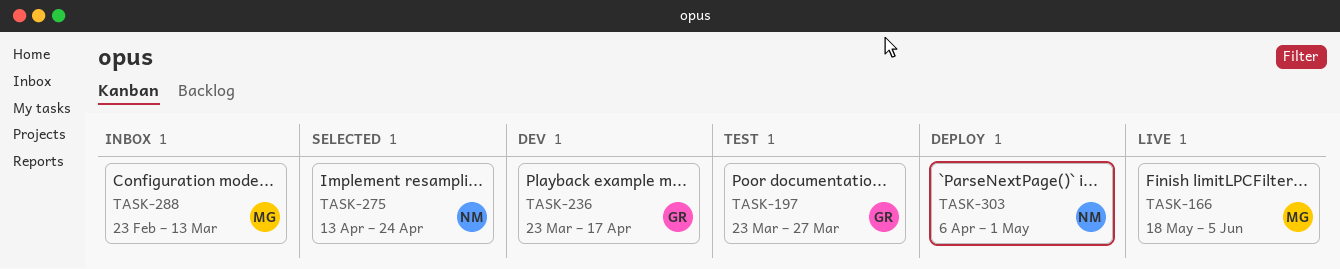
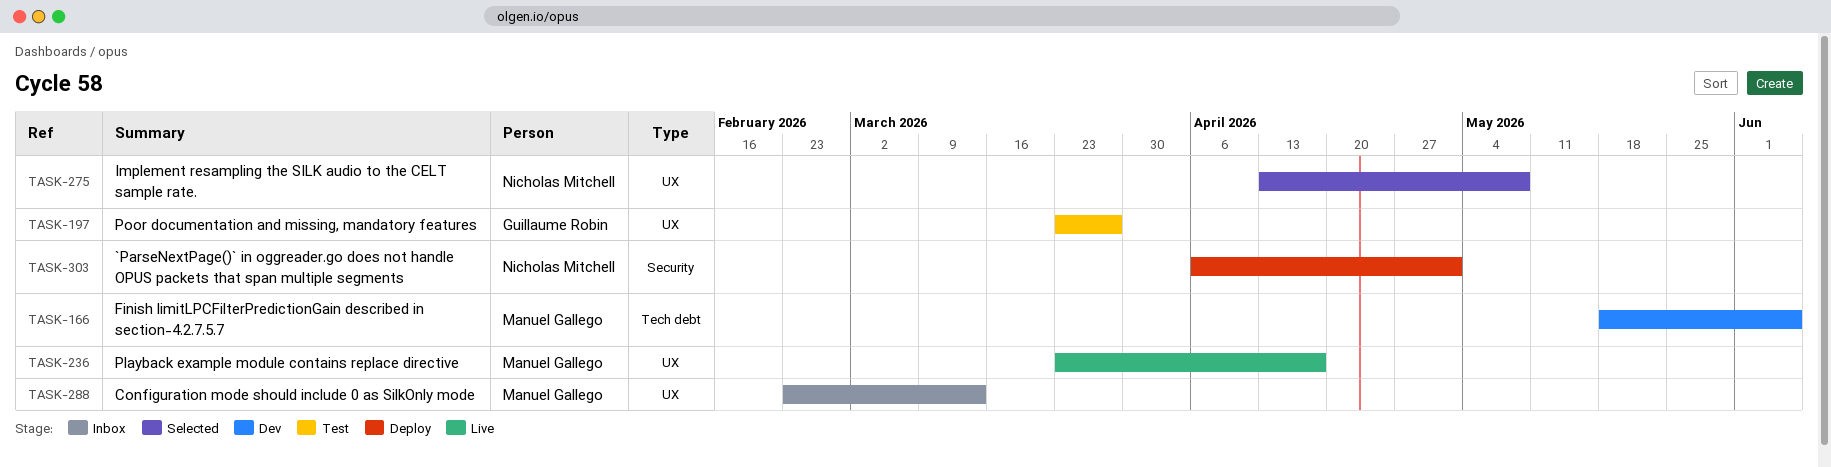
TASK-166, status: Live -> Dev
TASK-236, status: Dev -> Live
TASK-236, owner: Guillaume Robin -> Manuel Gallego
TASK-275, due: Apr 24 -> May 8

